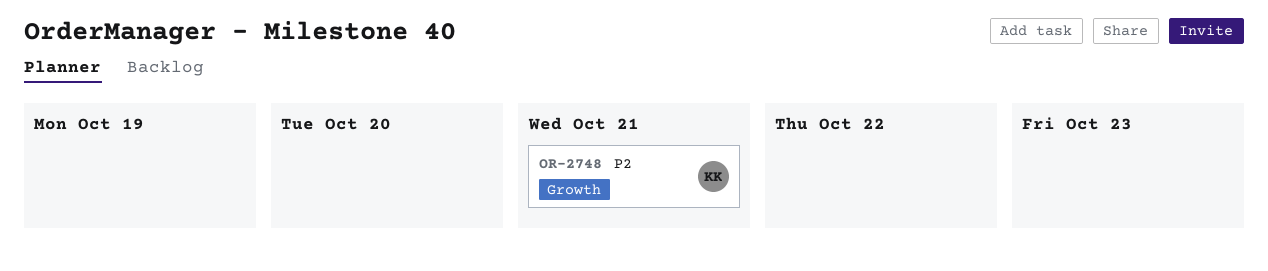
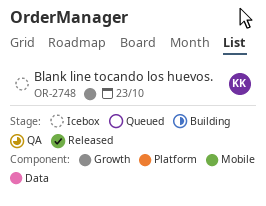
OR-2748, due: Oct 21 -> Oct 23

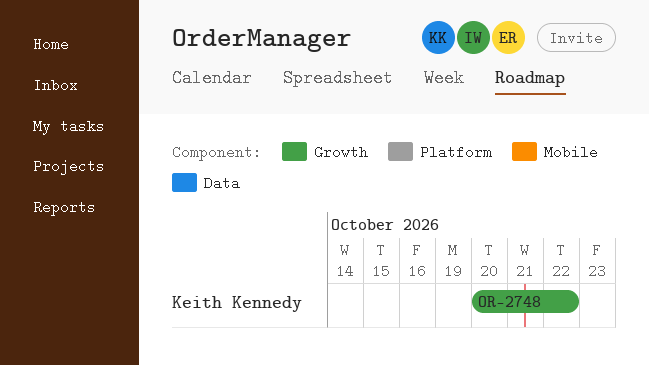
OR-2748, due: Oct 23 -> Oct 22

